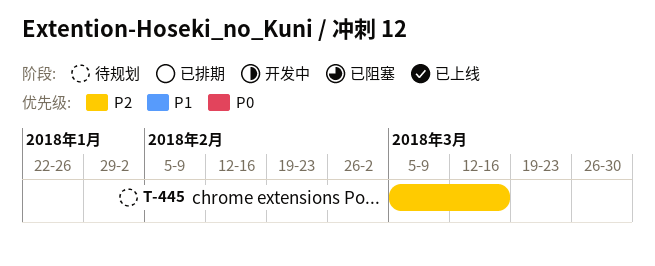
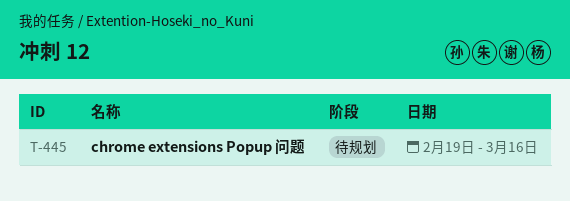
T-445, start: Mar 5 -> Feb 19

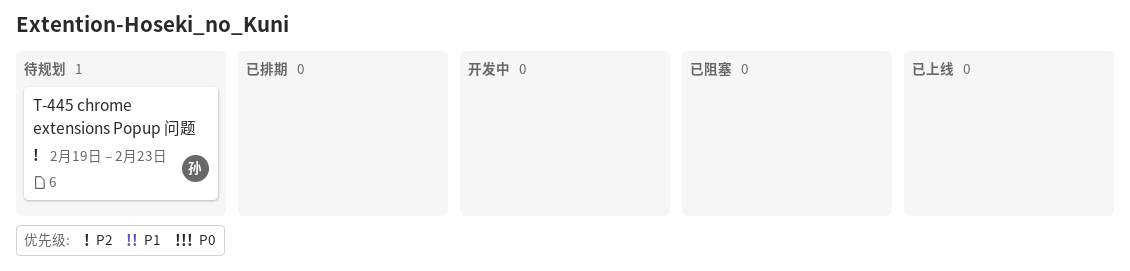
T-445, due: Mar 16 -> Feb 23

